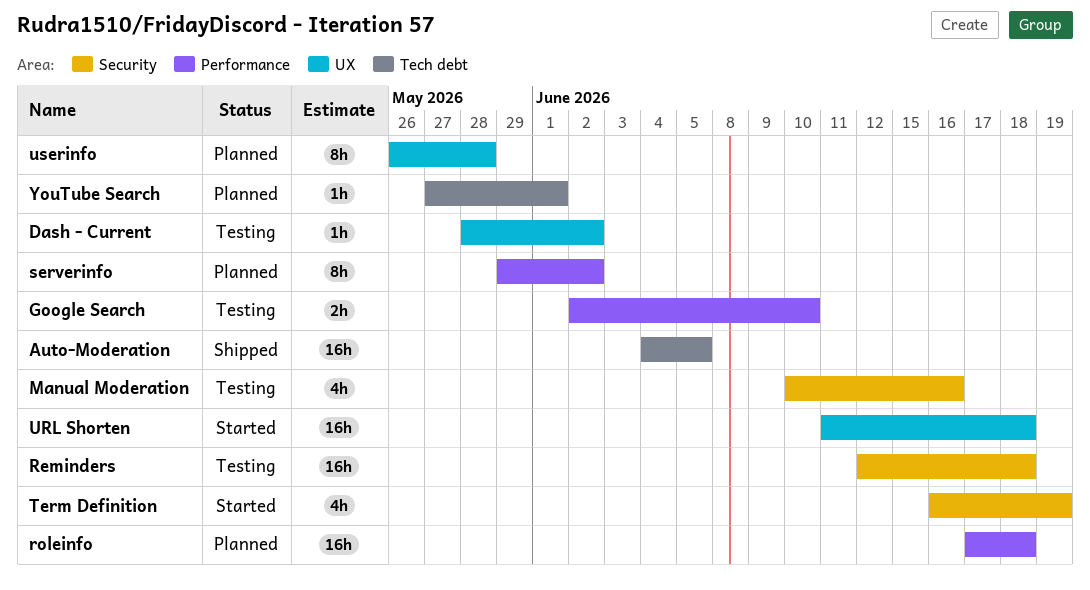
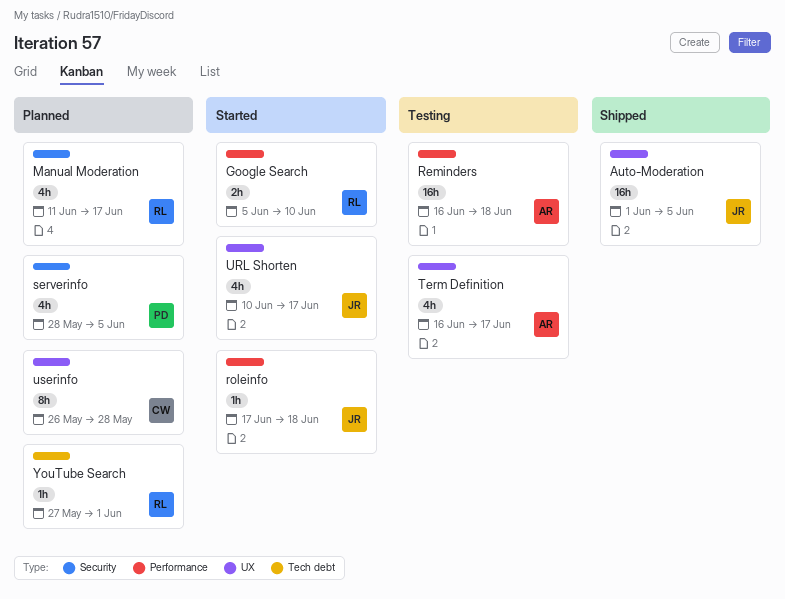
Auto-Moderation, label: Tech debt -> UX
Auto-Moderation, start: Jun 4 -> Jun 1
Dash - Current: present -> none
Google Search, status: Testing -> Started
Google Search, start: Jun 2 -> Jun 5
Manual Moderation, status: Testing -> Planned
Manual Moderation, start: Jun 10 -> Jun 11
Manual Moderation, due: Jun 16 -> Jun 17
Reminders, label: Security -> Performance
Reminders, start: Jun 12 -> Jun 16
roleinfo, status: Planned -> Started
roleinfo, estimate: 16h -> 1h
serverinfo, label: Performance -> Security
serverinfo, estimate: 8h -> 4h
serverinfo, start: May 29 -> May 28
serverinfo, due: Jun 2 -> Jun 5
Term Definition, status: Started -> Testing
Term Definition, label: Security -> UX
Term Definition, due: Jun 19 -> Jun 17
URL Shorten, estimate: 16h -> 4h
URL Shorten, start: Jun 11 -> Jun 10
URL Shorten, due: Jun 18 -> Jun 17

